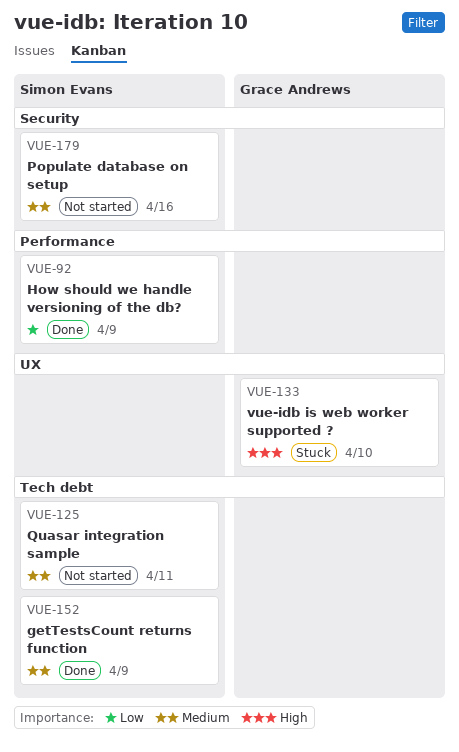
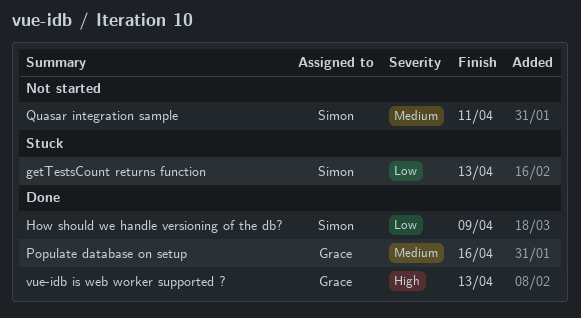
getTestsCount returns function, status: Done -> Stuck
getTestsCount returns function, priority: Medium -> Low
getTestsCount returns function, due: Apr 9 -> Apr 13
Populate database on setup, status: Not started -> Done
Populate database on setup, owner: Simon Evans -> Grace Andrews
vue-idb is web worker supported ?, status: Stuck -> Done
vue-idb is web worker supported ?, due: Apr 10 -> Apr 13

